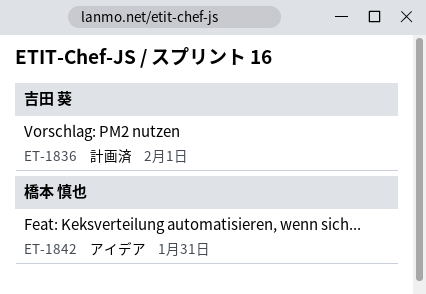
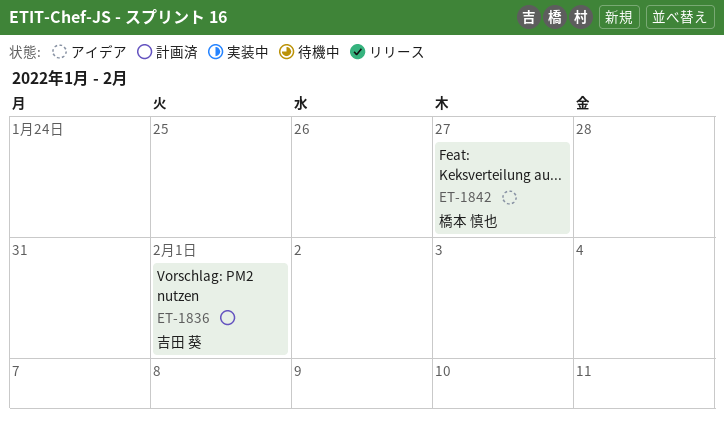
ET-1842, due: Jan 31 -> Jan 27

